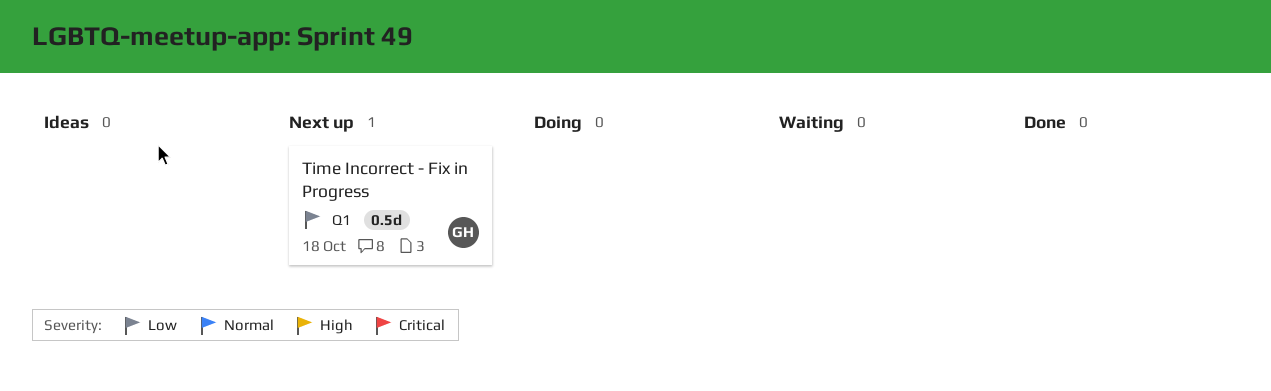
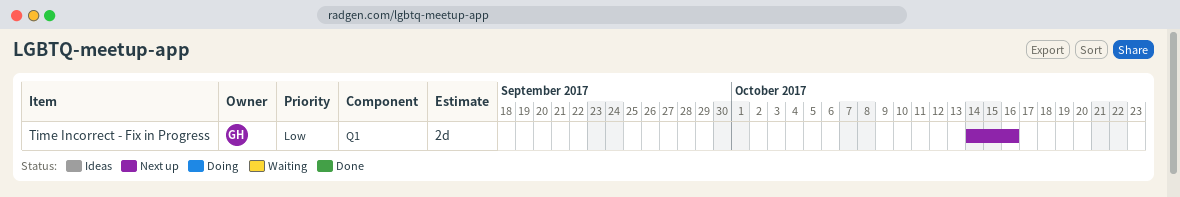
Time Incorrect - Fix in Progress, estimate: 0.5d -> 2d
Time Incorrect - Fix in Progress, due: Oct 18 -> Oct 16

